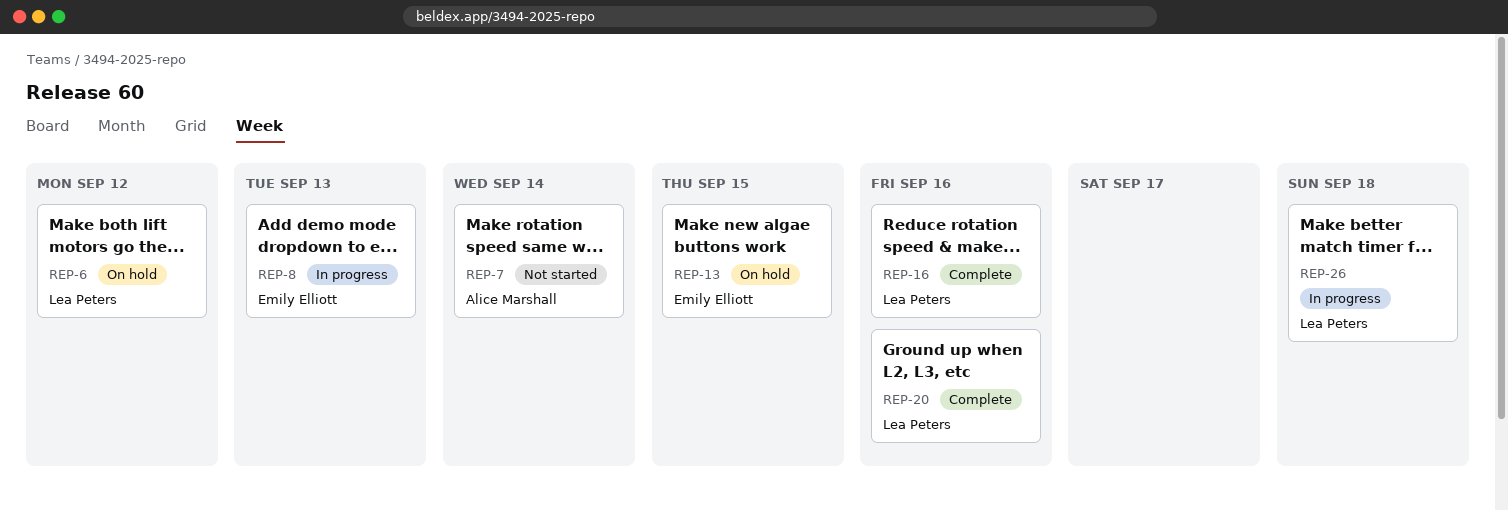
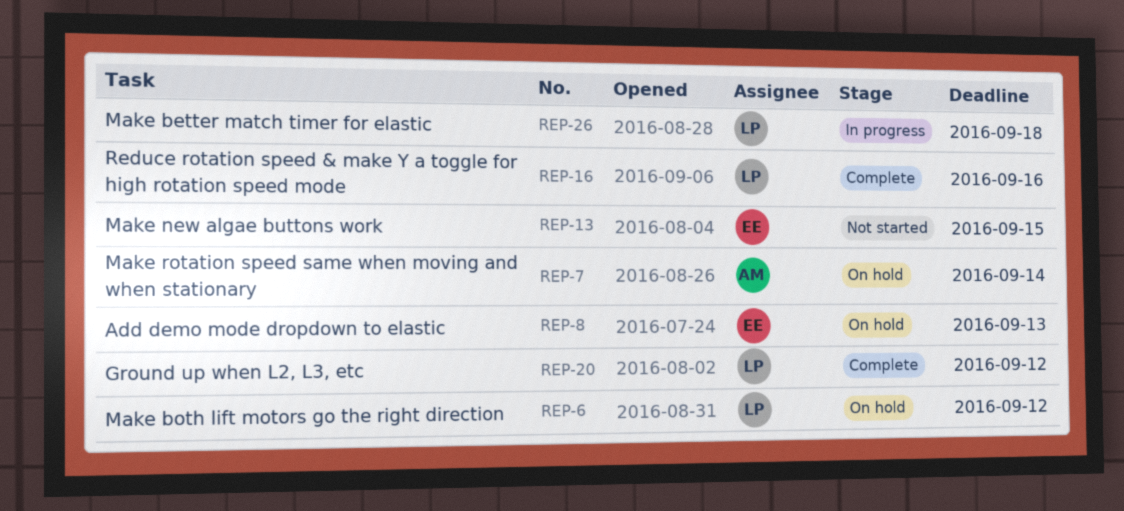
REP-7, status: Not started -> On hold
REP-8, status: In progress -> On hold
REP-13, status: On hold -> Not started
REP-20, due: Sep 16 -> Sep 12

